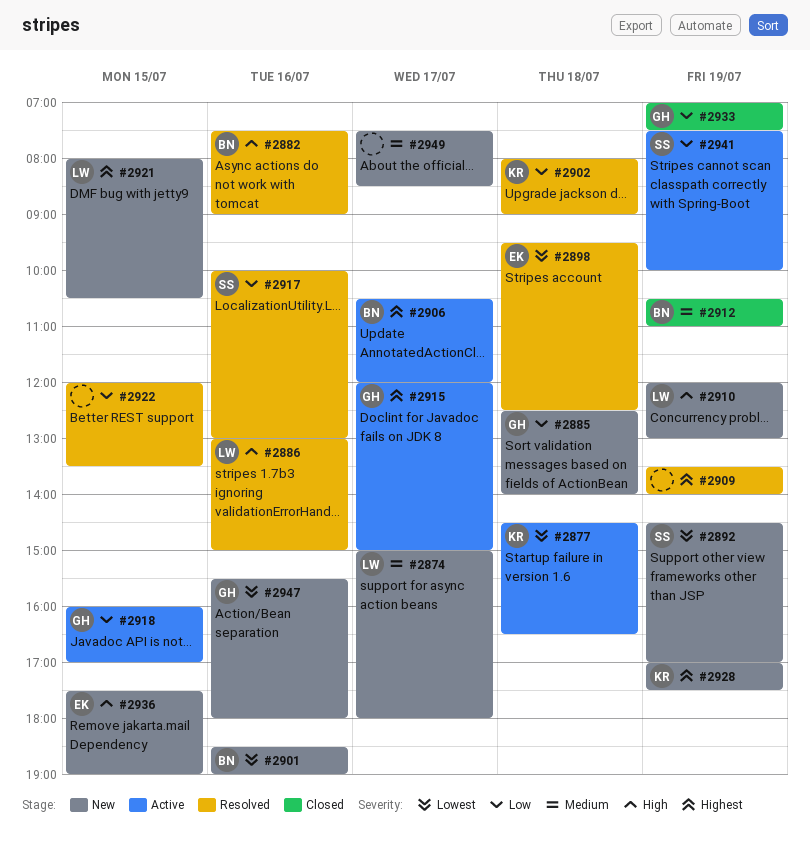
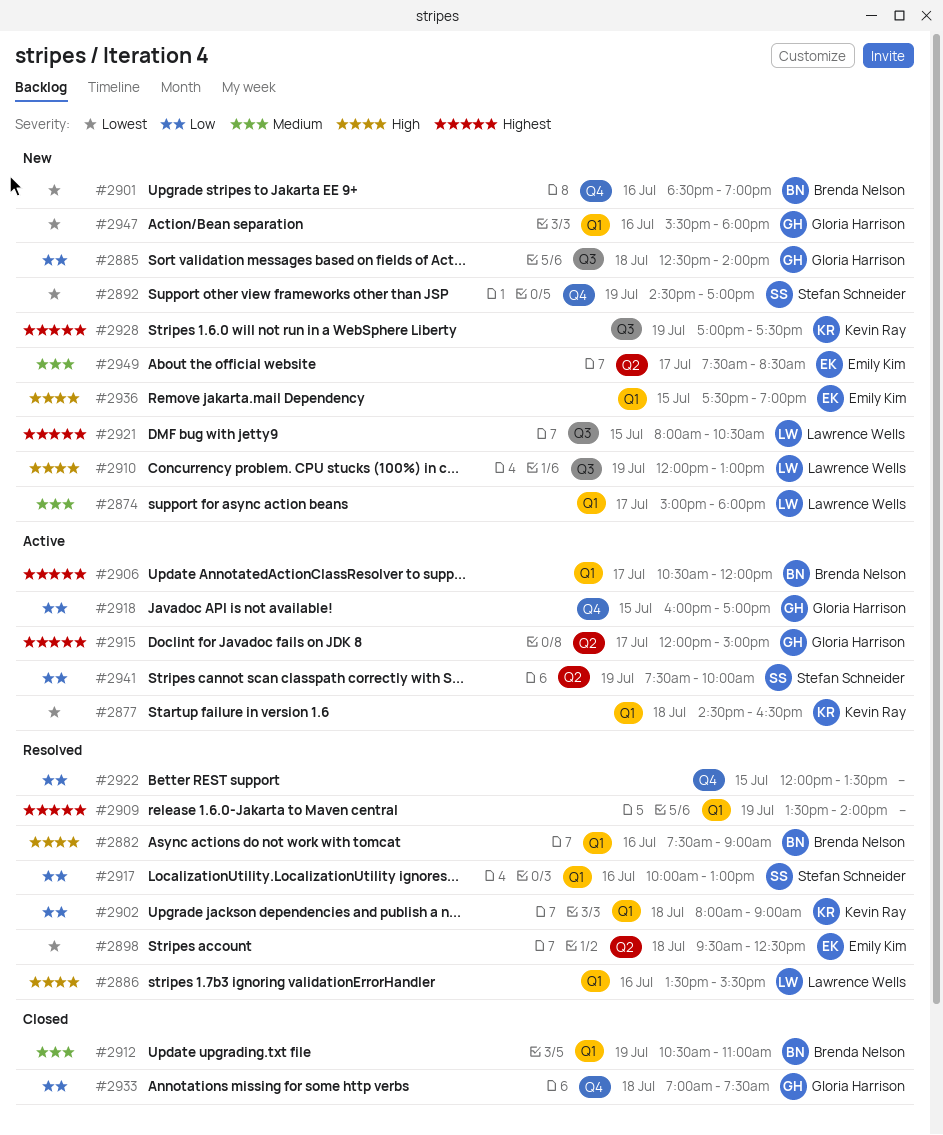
#2886, begins: 13:00 -> 13:30
#2886, ends: 15:00 -> 15:30
#2933, day: Jul 19 -> Jul 18
#2949, owner: none -> Emily Kim

